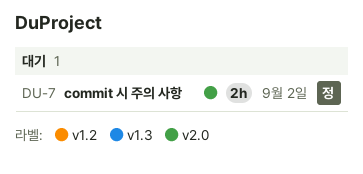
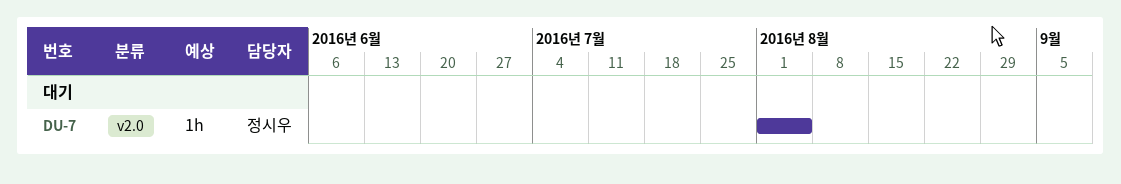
DU-7, estimate: 2h -> 1h
DU-7, due: Sep 2 -> Aug 5

